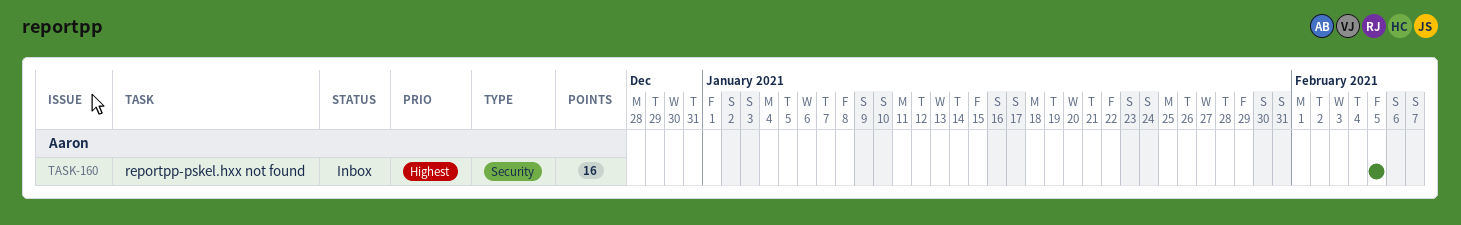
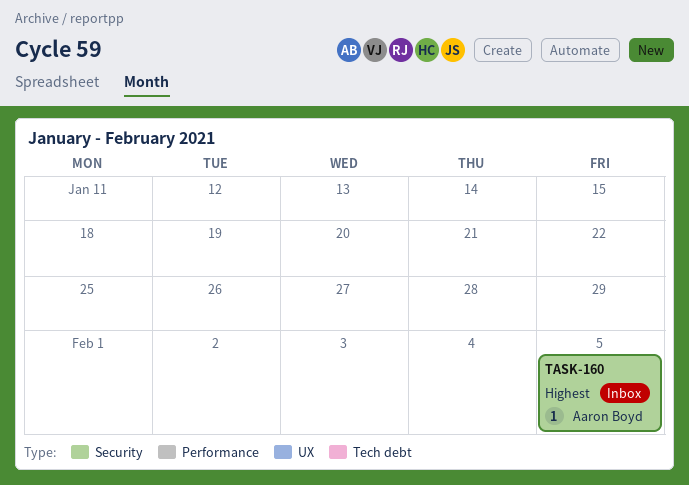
TASK-160, estimate: 16 -> 1

